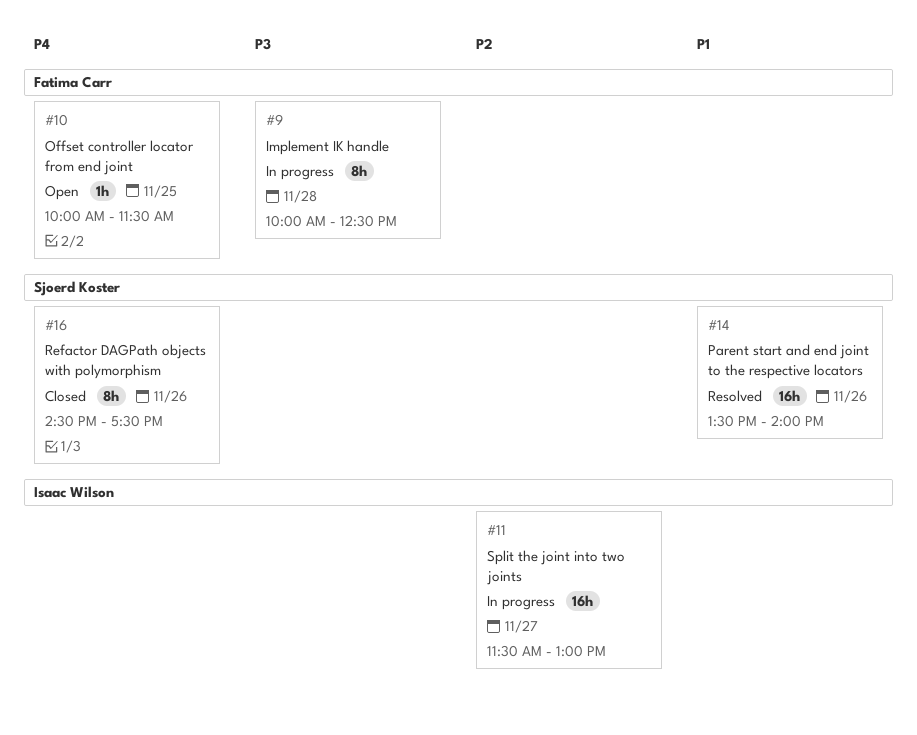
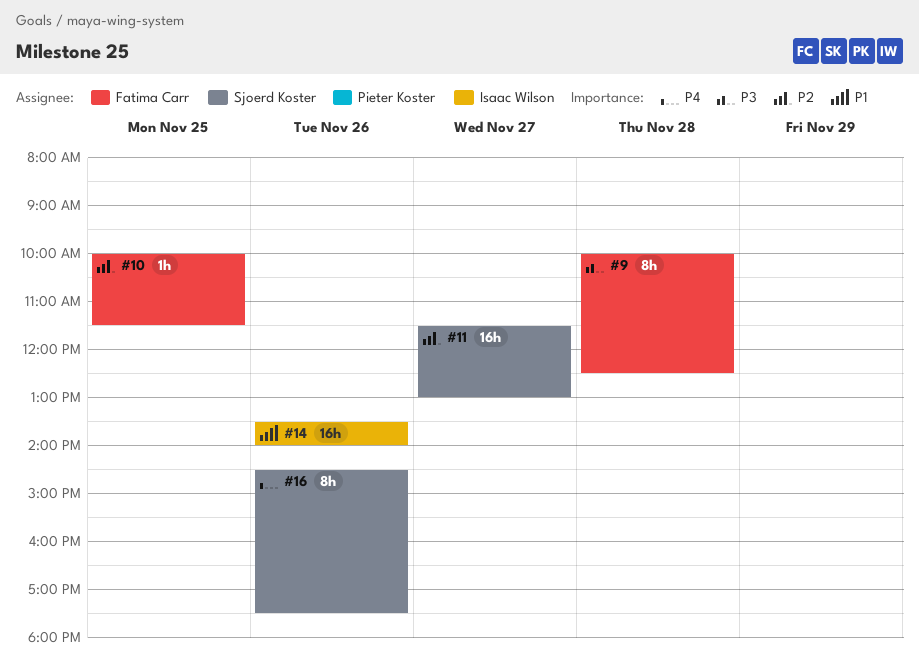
#10, priority: P4 -> P2
#11, owner: Isaac Wilson -> Sjoerd Koster
#14, owner: Sjoerd Koster -> Isaac Wilson

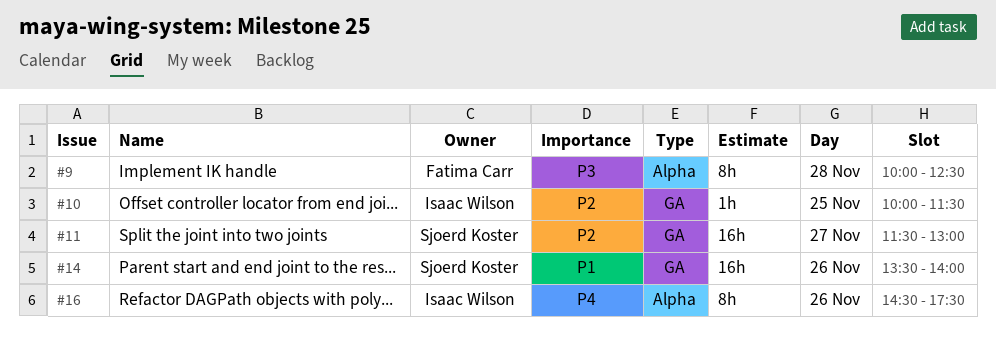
#10, owner: Fatima Carr -> Isaac Wilson
#14, owner: Isaac Wilson -> Sjoerd Koster
#16, owner: Sjoerd Koster -> Isaac Wilson

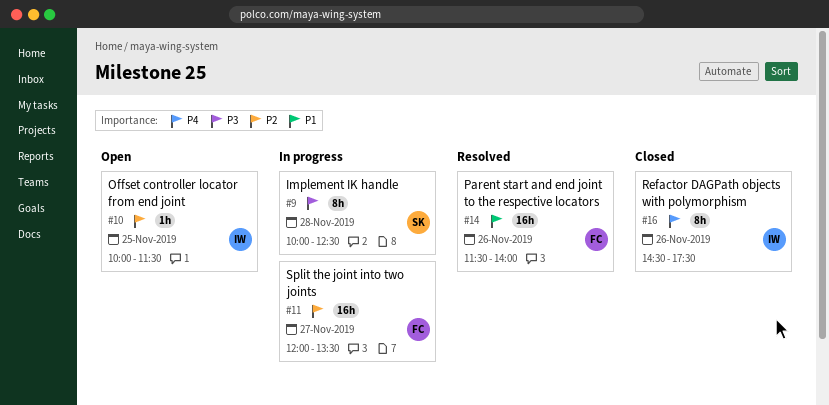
#9, owner: Fatima Carr -> Sjoerd Koster
#11, owner: Sjoerd Koster -> Fatima Carr
#11, begins: 11:30 -> 12:00
#11, ends: 13:00 -> 13:30
#14, owner: Sjoerd Koster -> Fatima Carr
#14, begins: 13:30 -> 11:30

